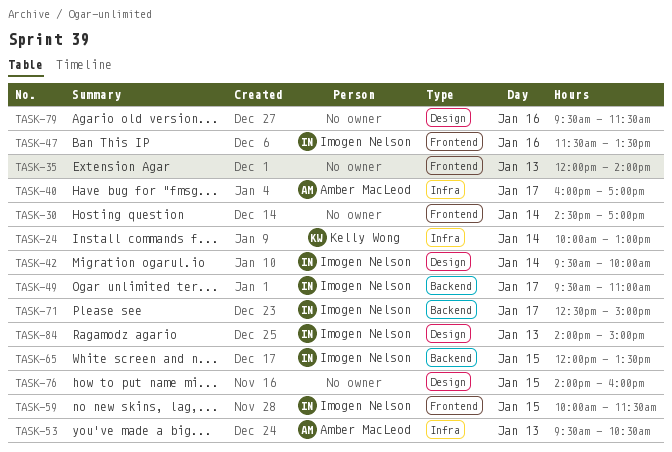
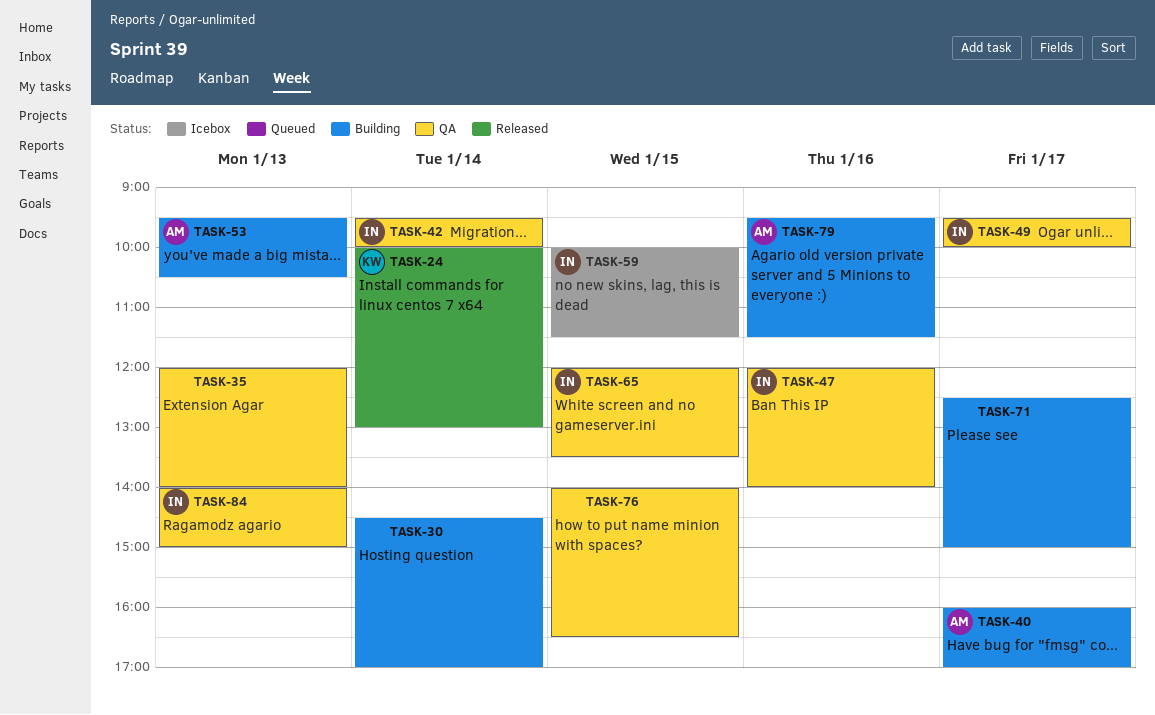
TASK-47, begins: 11:30 -> 12:00
TASK-47, ends: 13:30 -> 14:00
TASK-49, ends: 11:00 -> 10:00
TASK-71, owner: Imogen Nelson -> none
TASK-76, ends: 16:00 -> 16:30
TASK-79, owner: none -> Amber MacLeod

